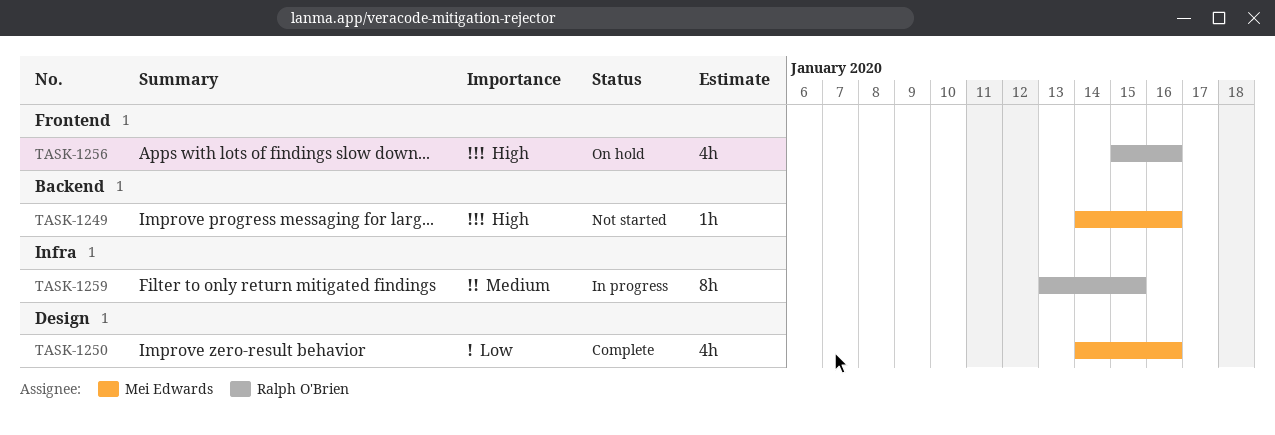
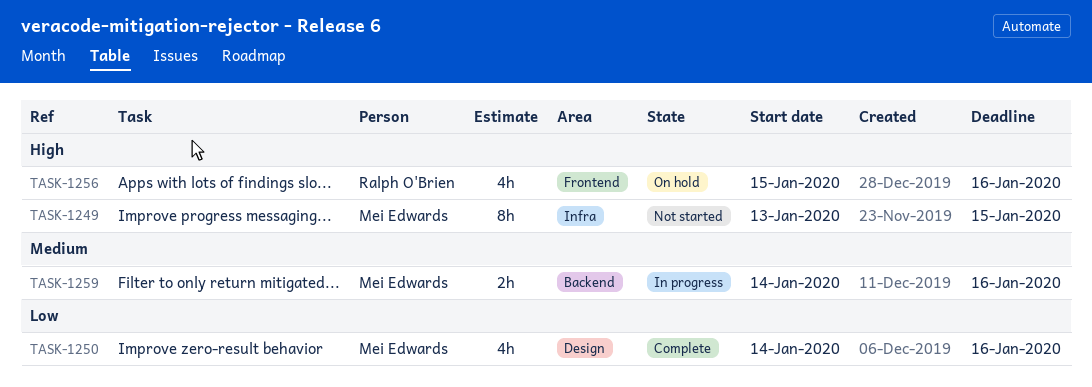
TASK-1249, label: Backend -> Infra
TASK-1249, estimate: 1h -> 8h
TASK-1249, start: Jan 14 -> Jan 13
TASK-1249, due: Jan 16 -> Jan 15
TASK-1259, owner: Ralph O'Brien -> Mei Edwards
TASK-1259, label: Infra -> Backend
TASK-1259, estimate: 8h -> 2h
TASK-1259, start: Jan 13 -> Jan 14
TASK-1259, due: Jan 15 -> Jan 16

